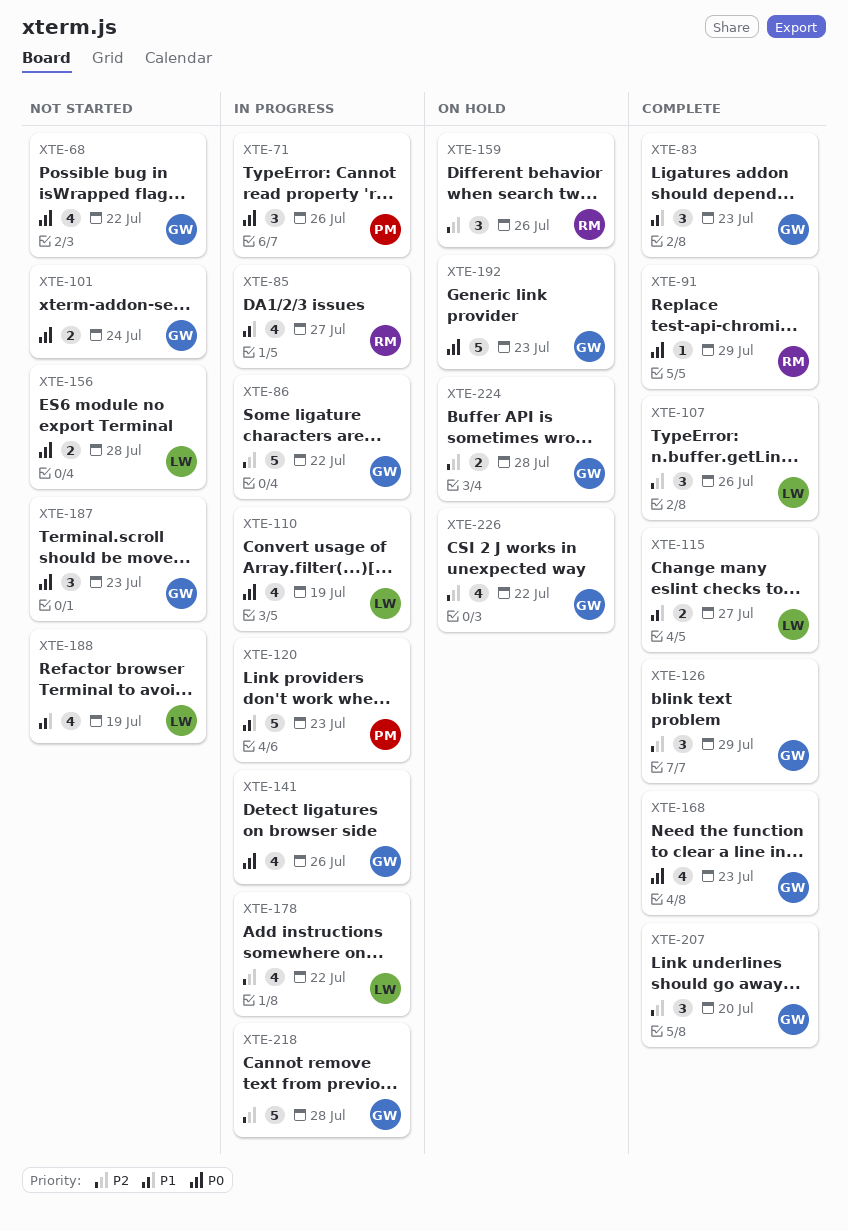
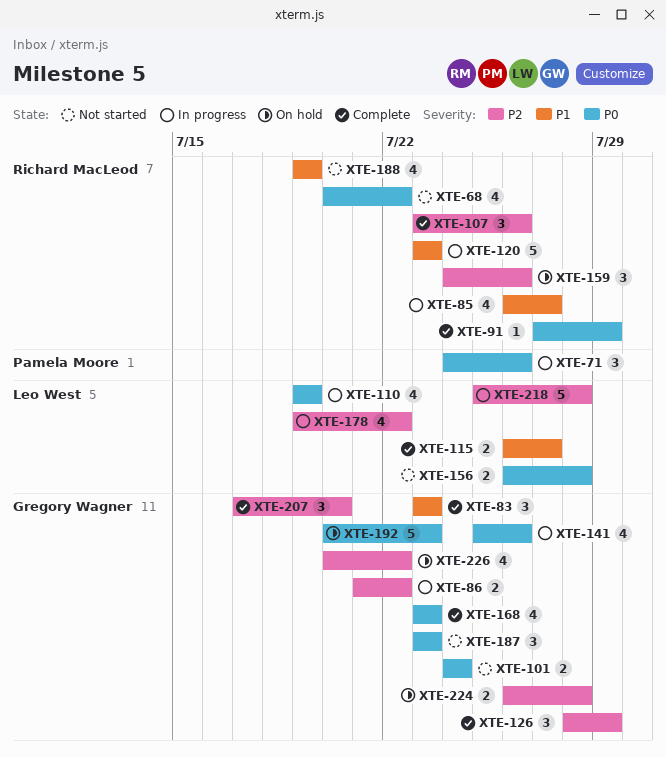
XTE-68, owner: Gregory Wagner -> Richard MacLeod
XTE-86, estimate: 5 -> 2
XTE-107, owner: Leo West -> Richard MacLeod
XTE-120, owner: Pamela Moore -> Richard MacLeod
XTE-188, owner: Leo West -> Richard MacLeod
XTE-218, owner: Gregory Wagner -> Leo West

